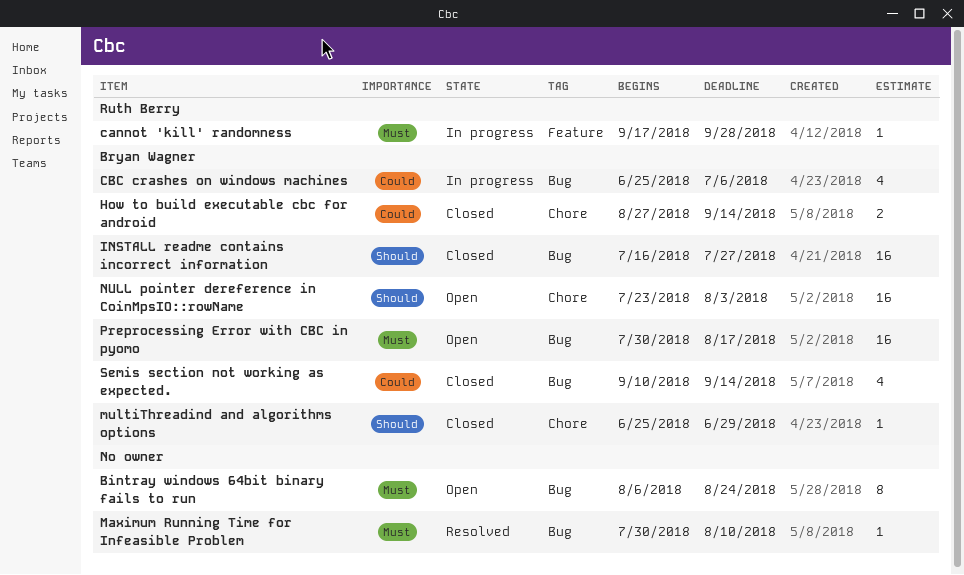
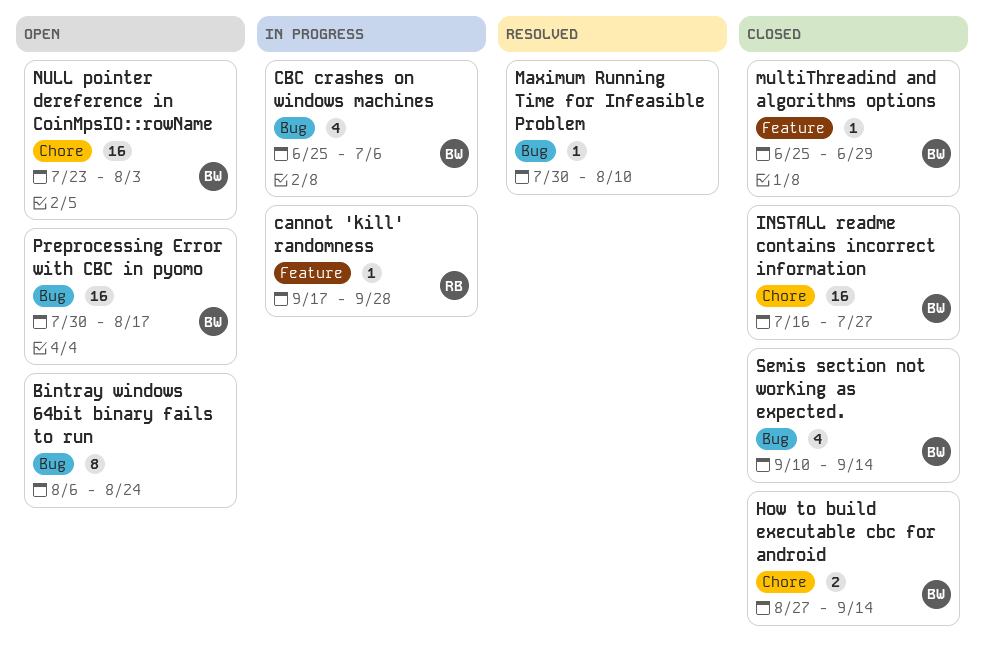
INSTALL readme contains incorrect information, label: Bug -> Chore
multiThreadind and algorithms options, label: Chore -> Feature

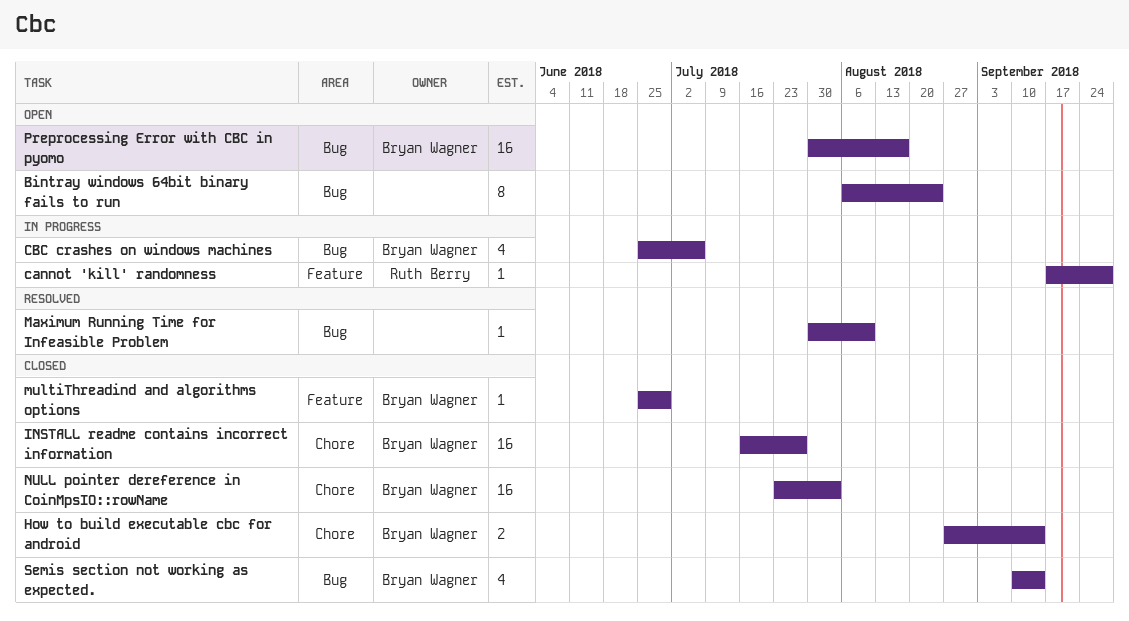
NULL pointer dereference in CoinMpsIO::rowName, status: Open -> Closed

